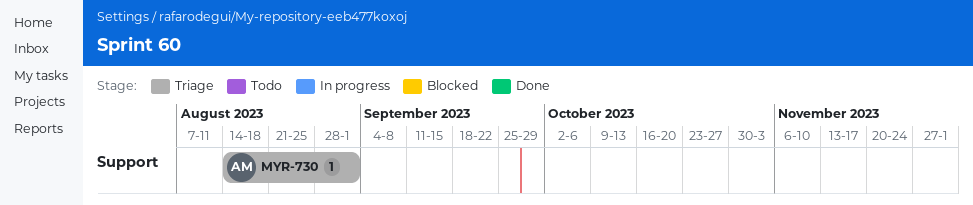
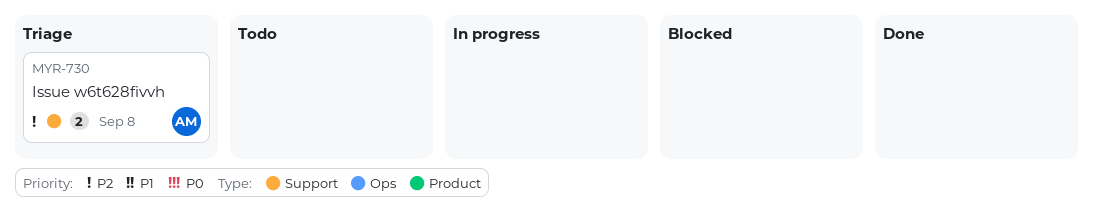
MYR-730, estimate: 1 -> 2
MYR-730, due: Sep 1 -> Sep 8

